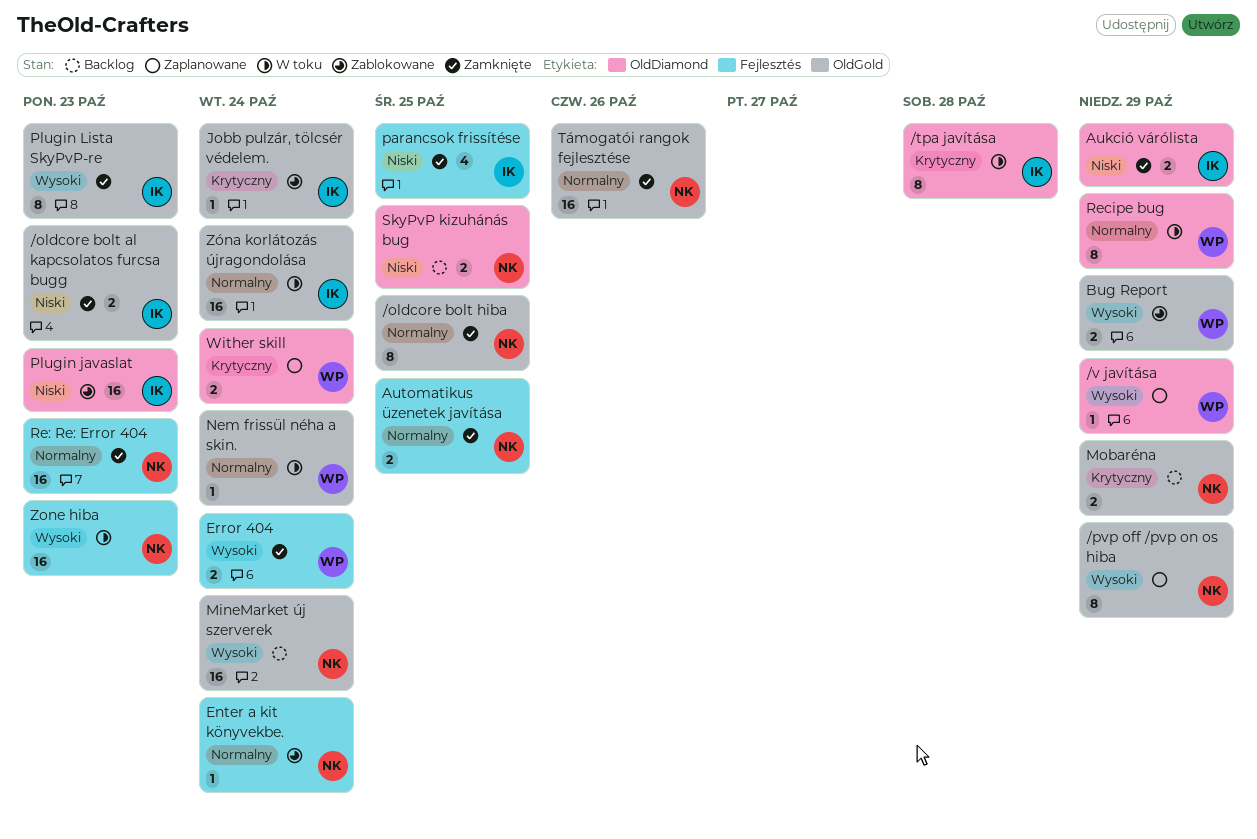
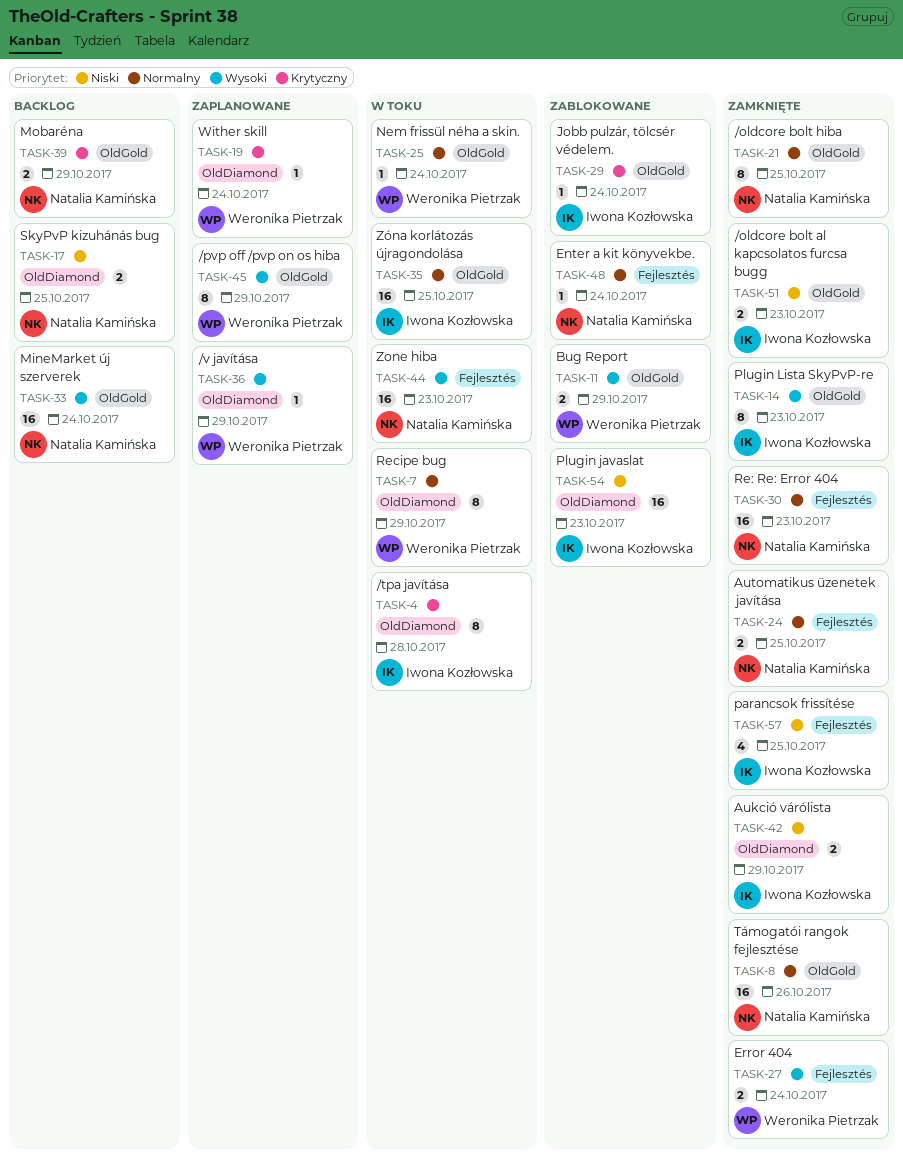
/pvp off /pvp on os hiba, owner: Natalia Kamińska -> Weronika Pietrzak
Wither skill, estimate: 2 -> 1
Zóna korlátozás újragondolása, due: Oct 24 -> Oct 25

